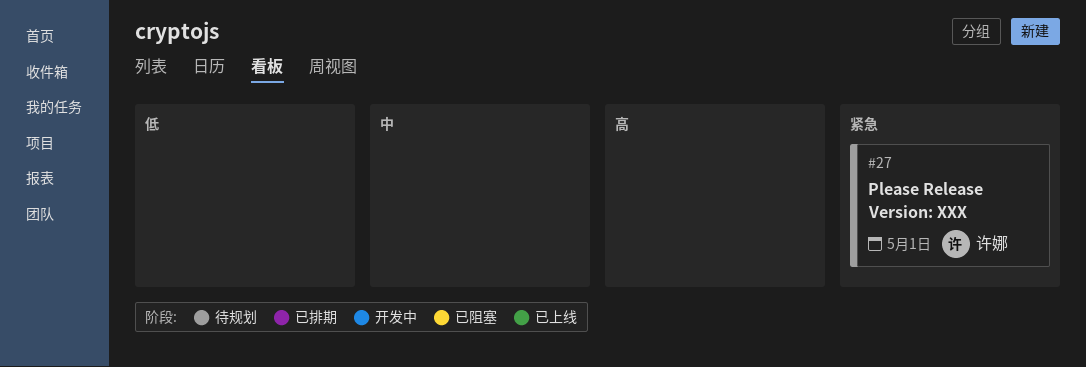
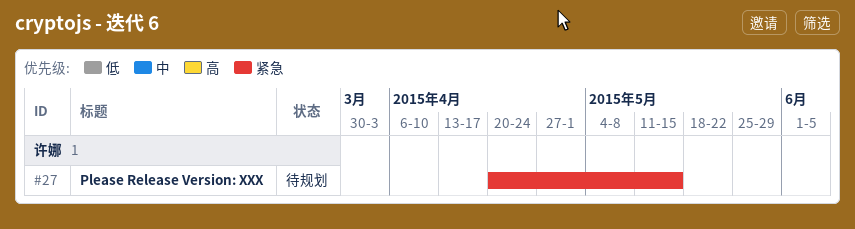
#27, due: May 1 -> May 15

